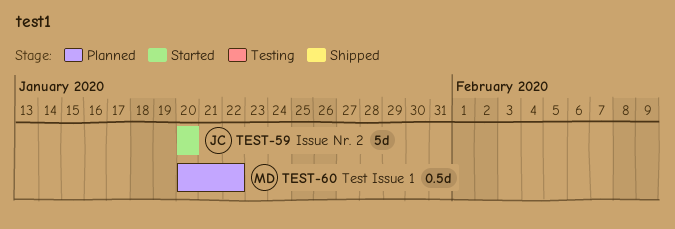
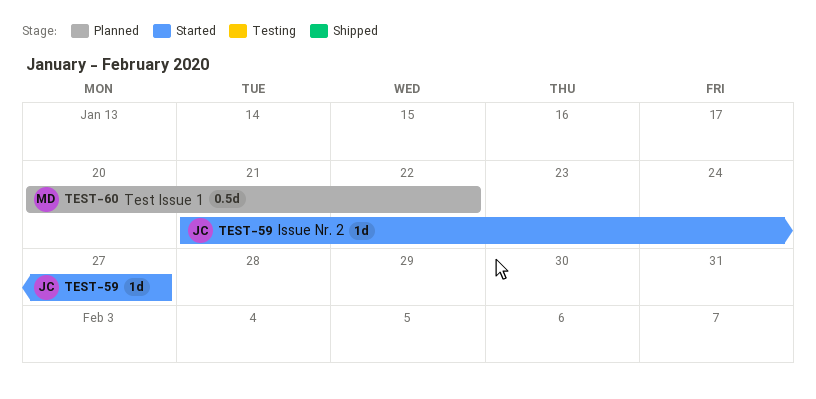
TEST-59, estimate: 5d -> 1d
TEST-59, start: Jan 20 -> Jan 21
TEST-59, due: Jan 20 -> Jan 27

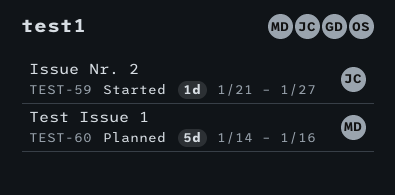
TEST-60, estimate: 0.5d -> 5d
TEST-60, start: Jan 20 -> Jan 14
TEST-60, due: Jan 22 -> Jan 16

